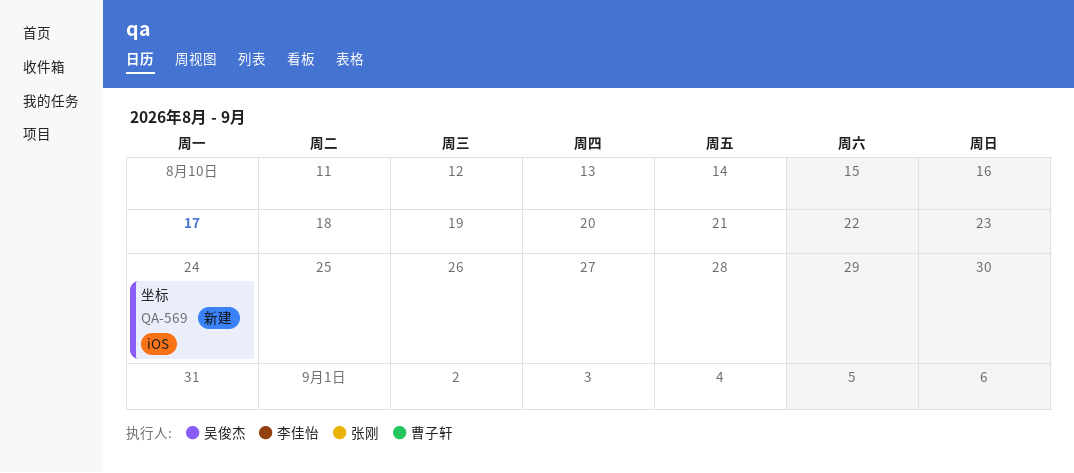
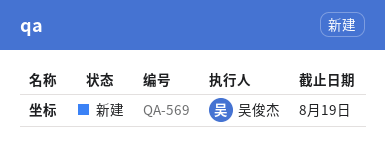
QA-569, due: Aug 24 -> Aug 19

